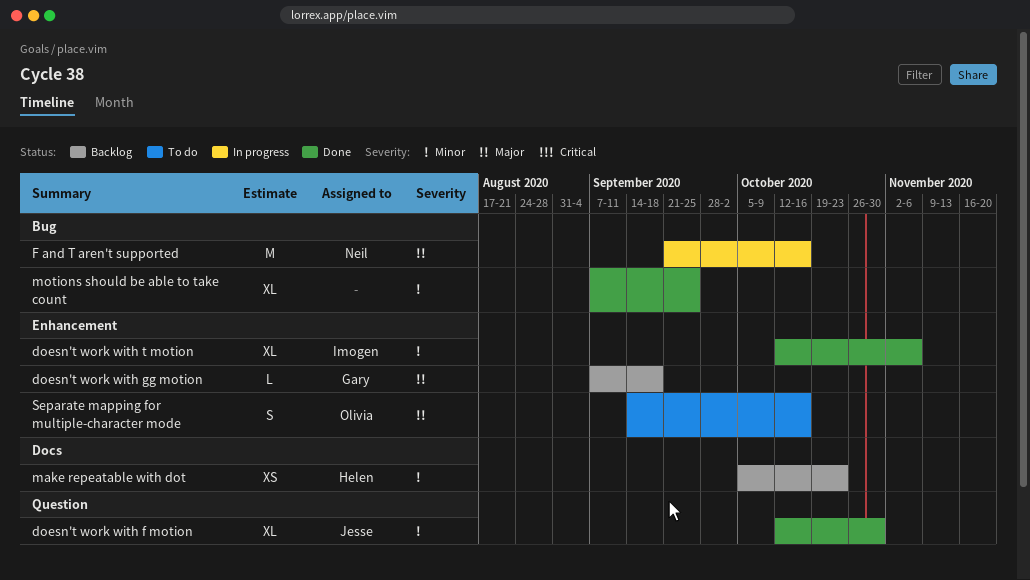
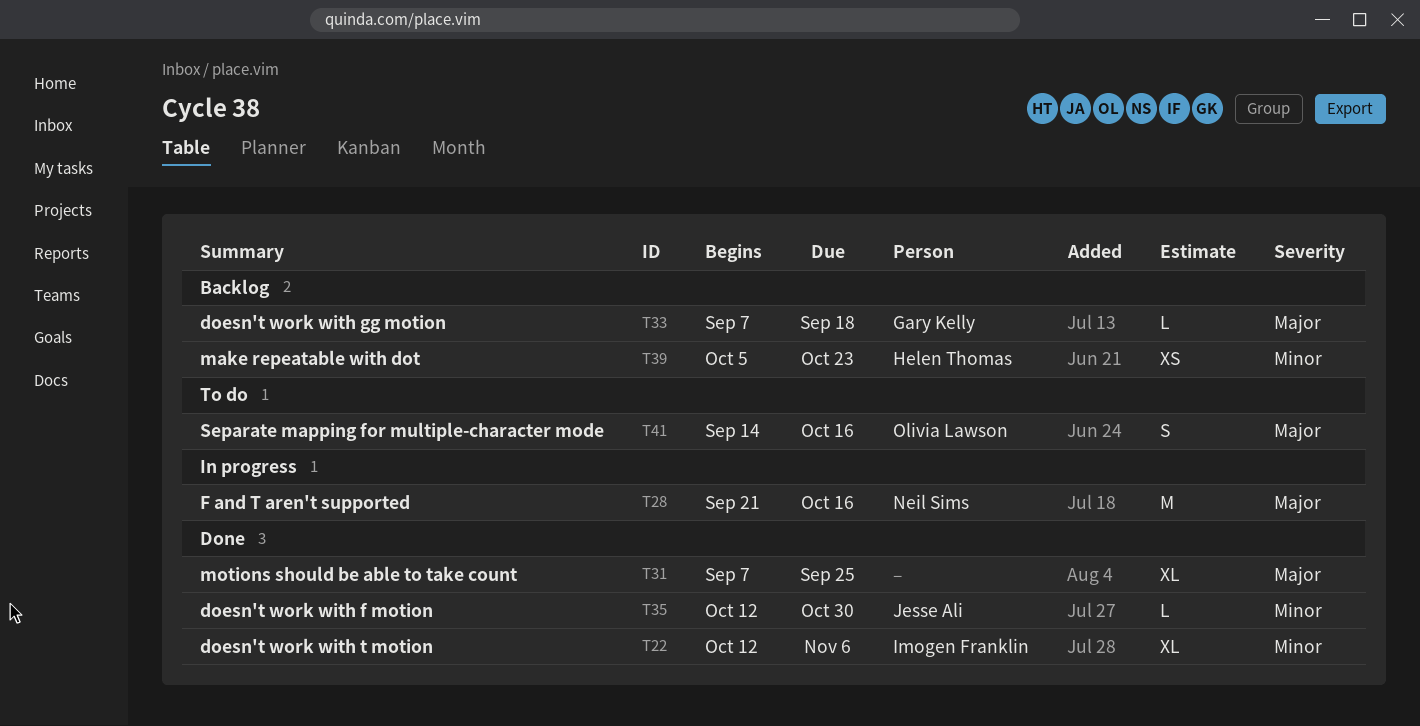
doesn't work with f motion, estimate: XL -> L
motions should be able to take count, priority: Minor -> Major

